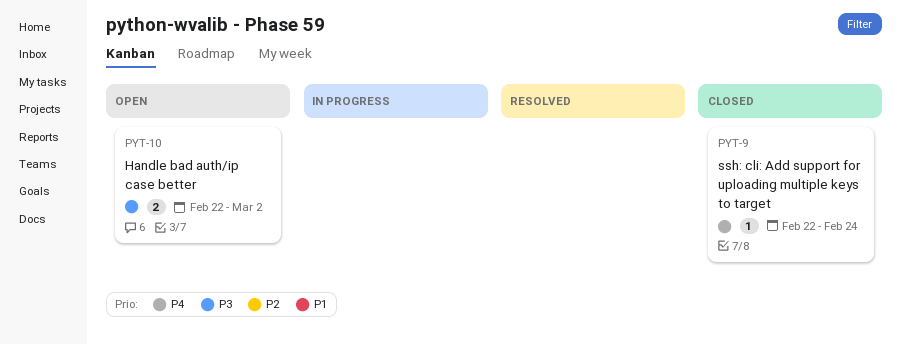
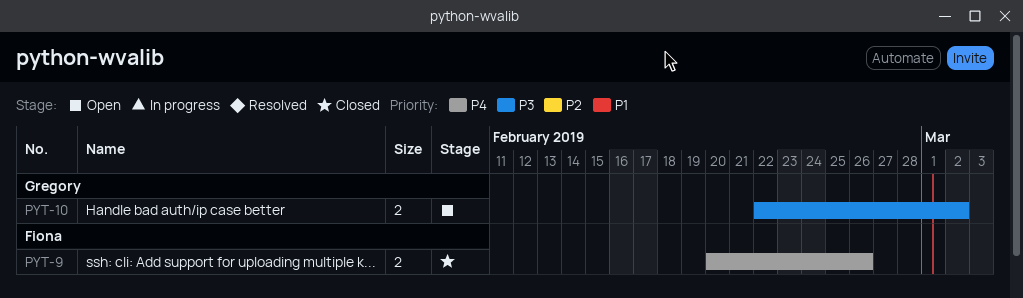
PYT-9, estimate: 1 -> 2
PYT-9, start: Feb 22 -> Feb 20
PYT-9, due: Feb 24 -> Feb 26

